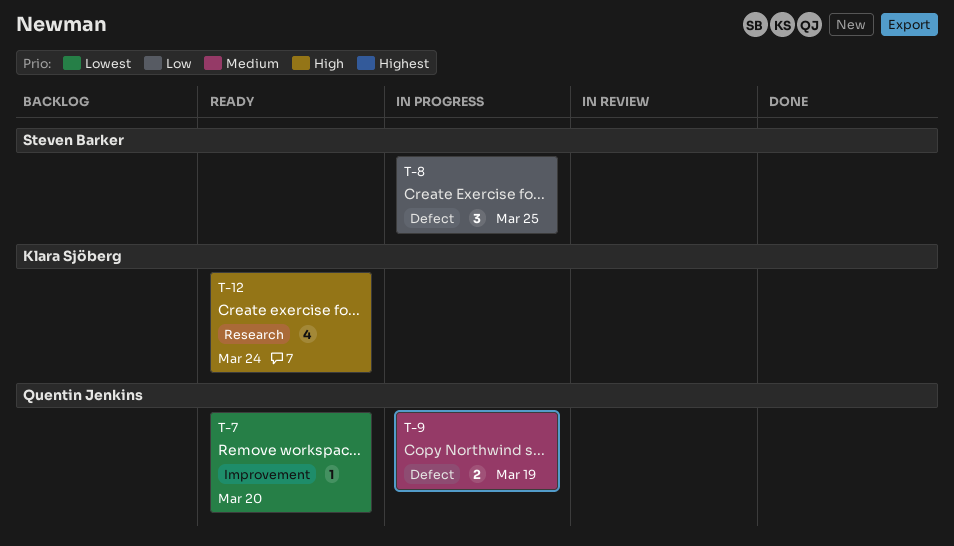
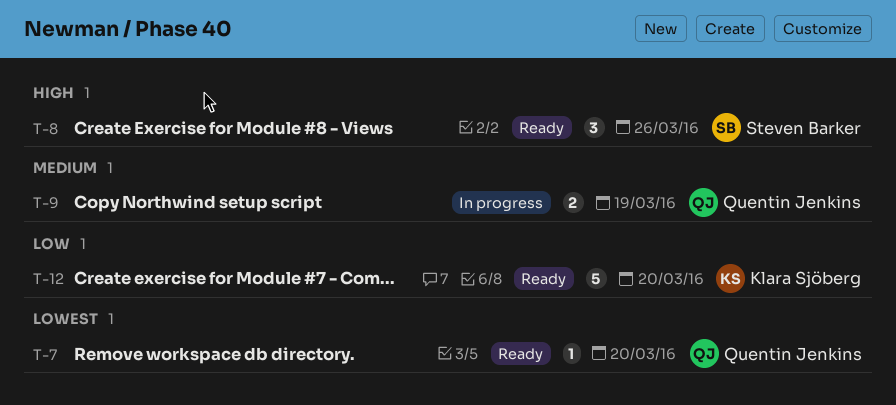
T-8, status: In progress -> Ready
T-8, priority: Low -> High
T-8, due: Mar 25 -> Mar 26
T-12, priority: High -> Low
T-12, estimate: 4 -> 5
T-12, due: Mar 24 -> Mar 20

